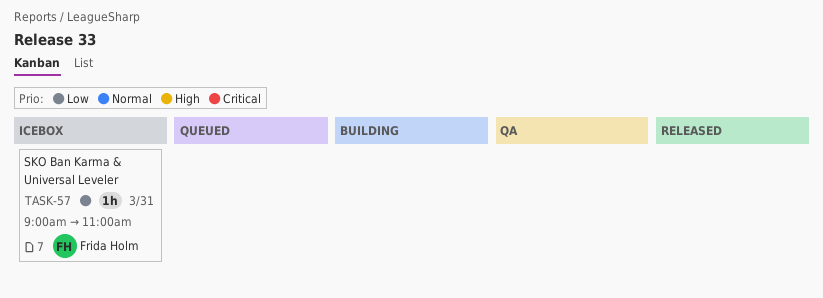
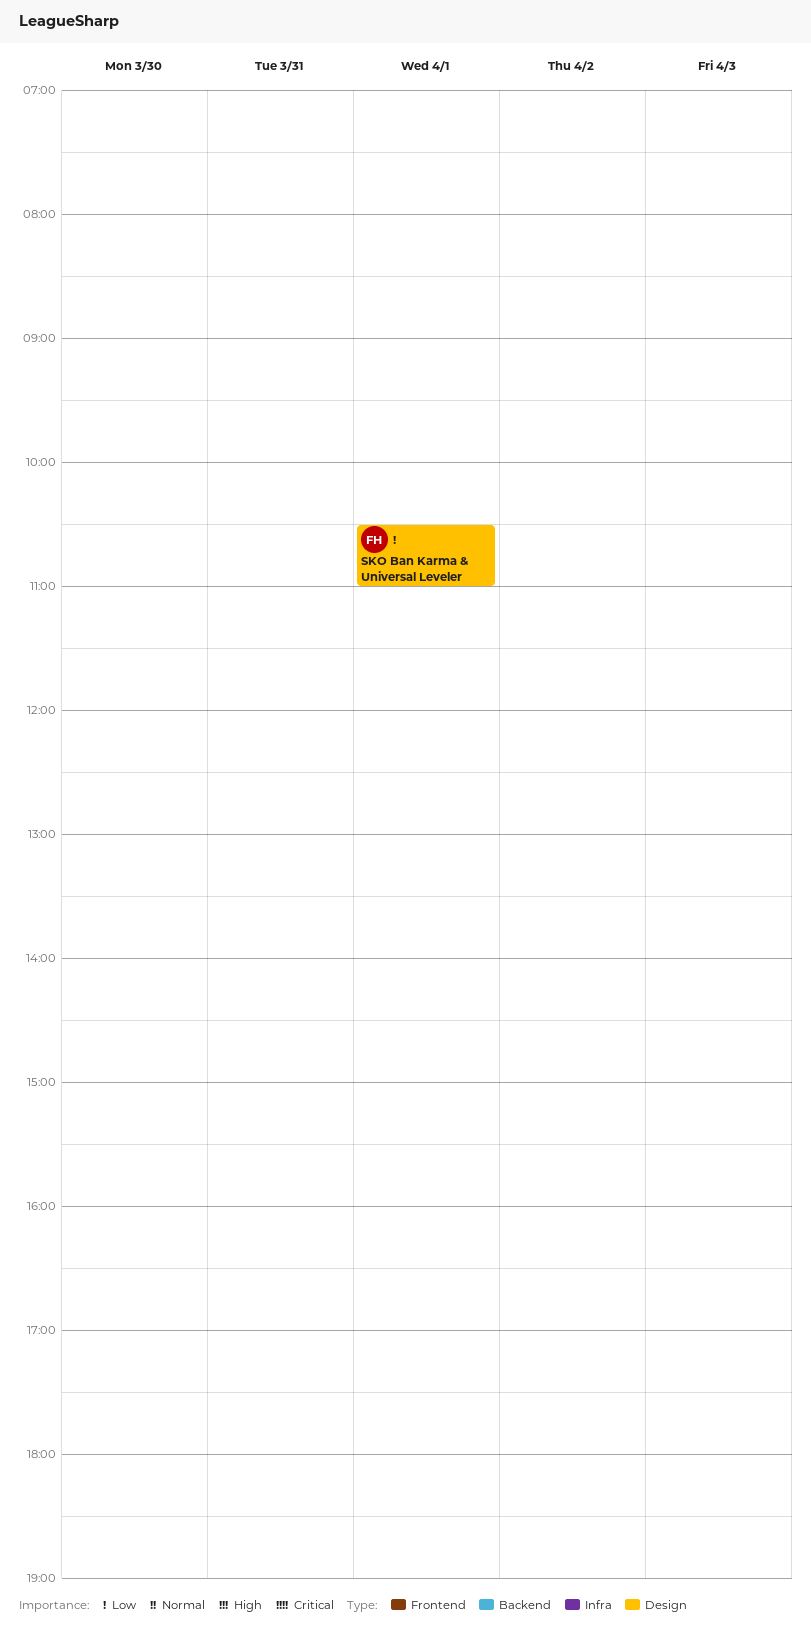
SKO Ban Karma & Universal Leveler, day: Mar 31 -> Apr 1
SKO Ban Karma & Universal Leveler, begins: 09:00 -> 10:30

